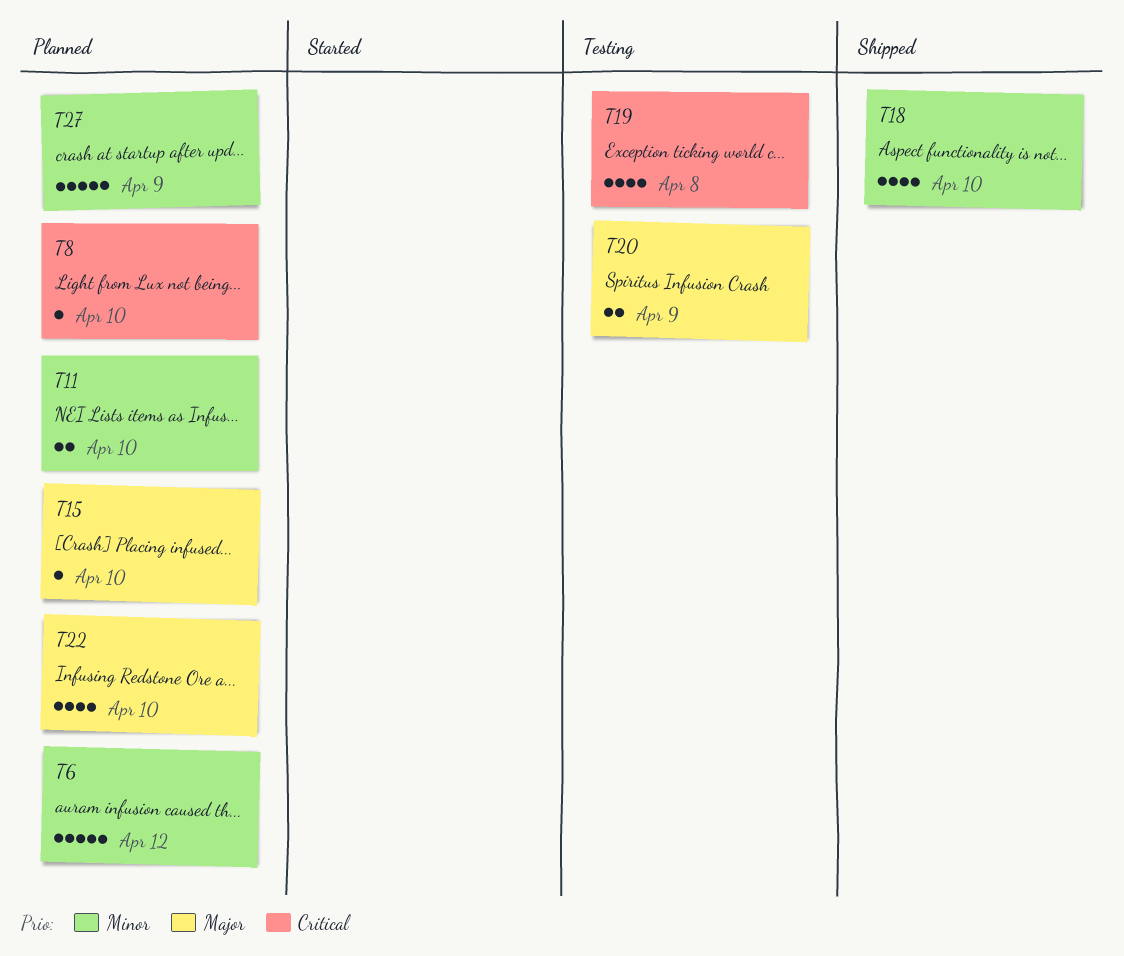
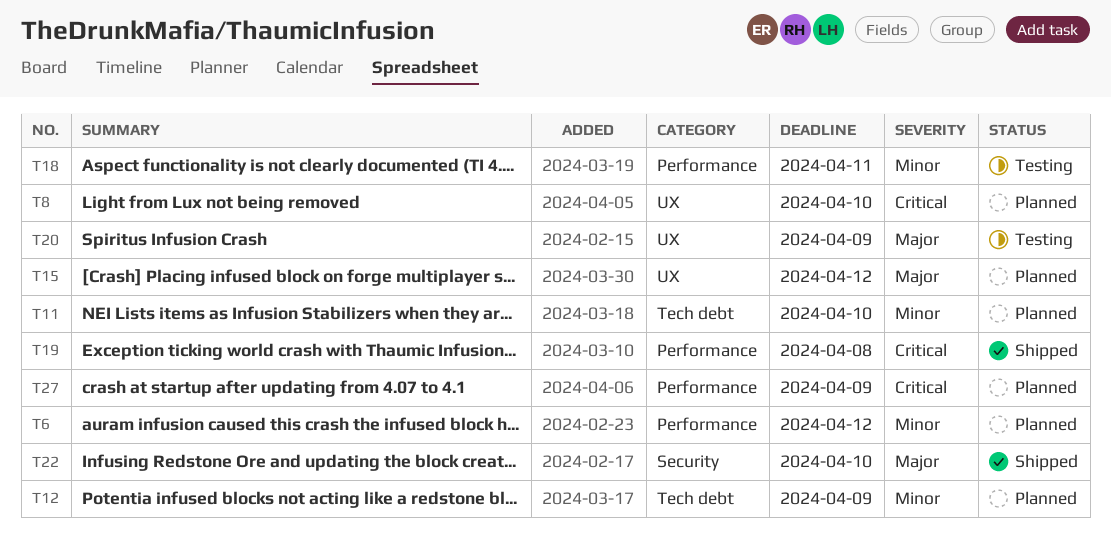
T12: none -> present
T15, due: Apr 10 -> Apr 12
T18, status: Shipped -> Testing
T18, due: Apr 10 -> Apr 11
T19, status: Testing -> Shipped
T22, status: Planned -> Shipped
T27, priority: Minor -> Critical

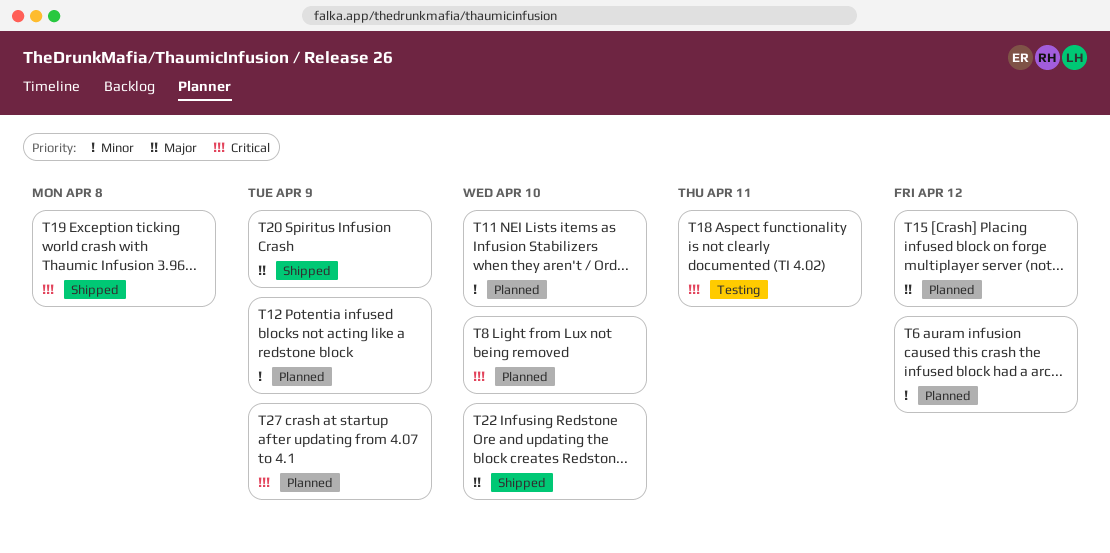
T18, priority: Minor -> Critical
T20, status: Testing -> Shipped

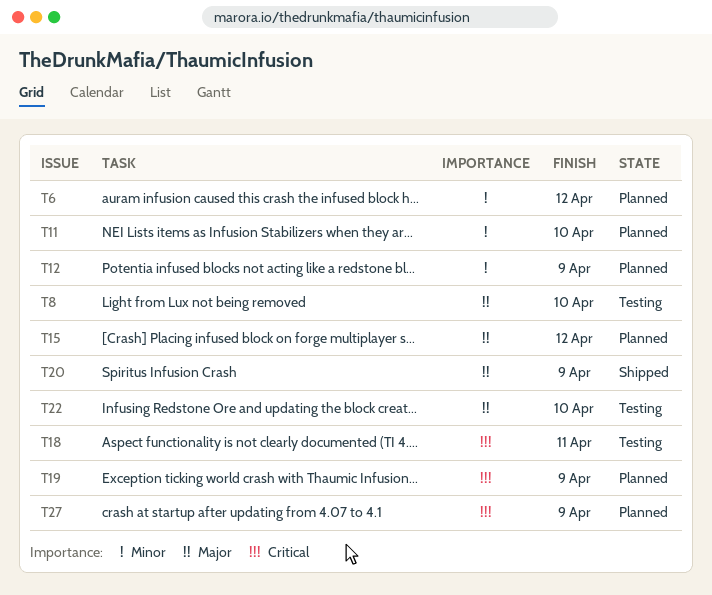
T8, status: Planned -> Testing
T8, priority: Critical -> Major
T19, status: Shipped -> Planned
T19, due: Apr 8 -> Apr 9
T22, status: Shipped -> Testing

